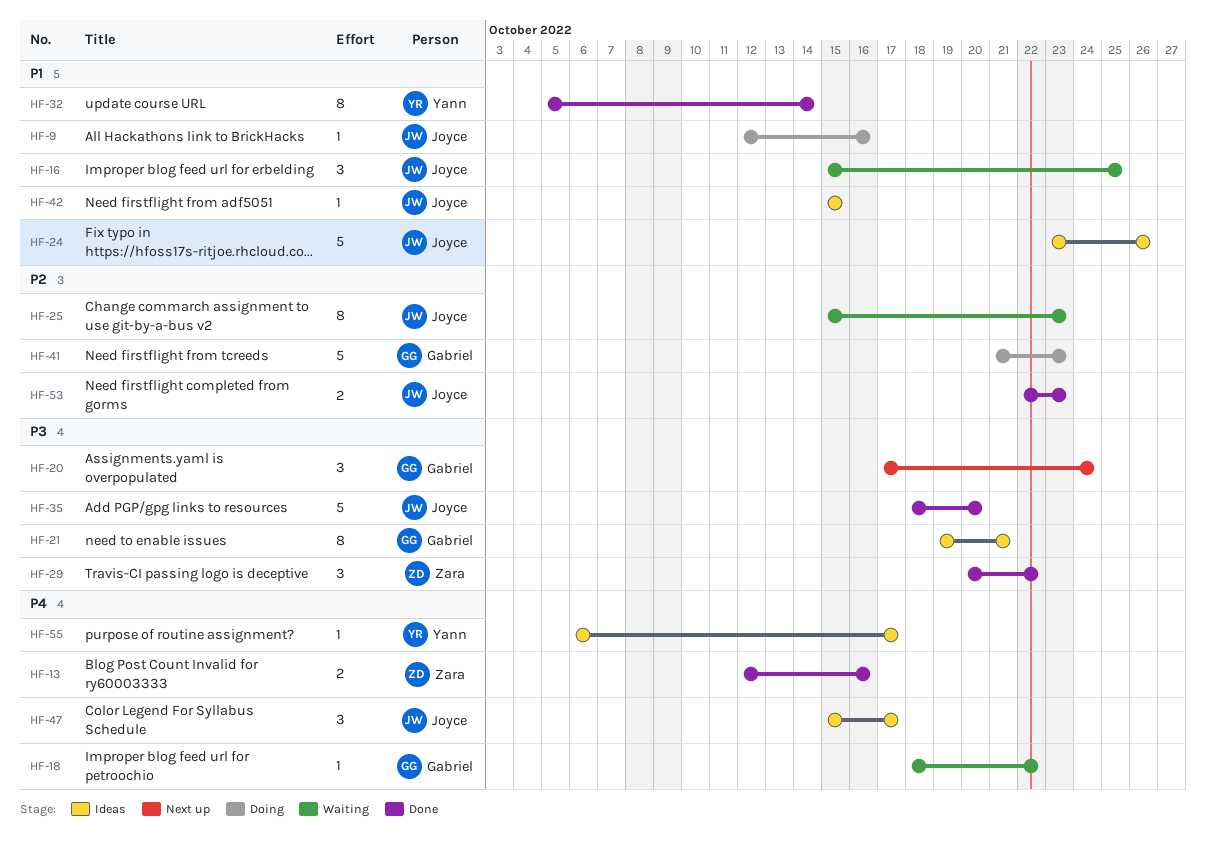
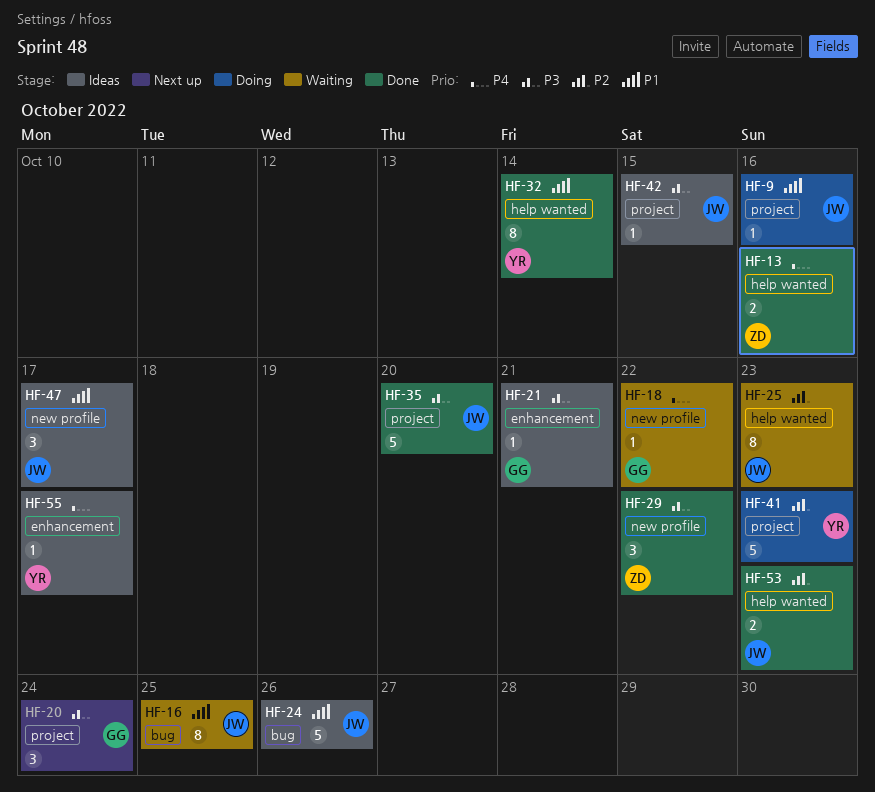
HF-16, estimate: 3 -> 8
HF-21, estimate: 8 -> 1
HF-41, owner: Gabriel -> Yann
HF-42, priority: P1 -> P3
HF-47, priority: P4 -> P1

